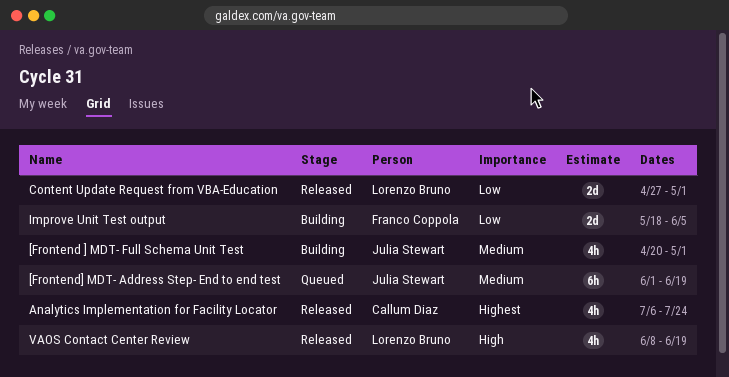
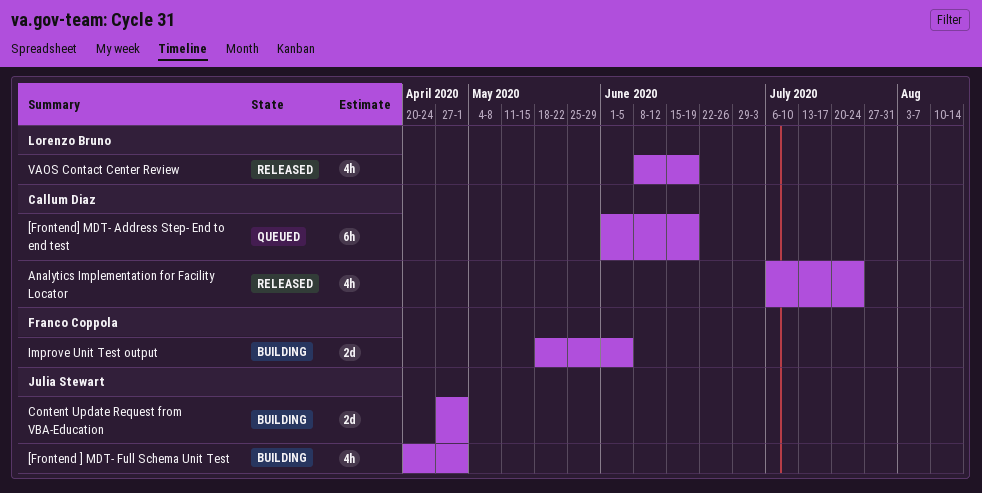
[Frontend] MDT- Address Step- End to end test, owner: Julia Stewart -> Callum Diaz
Content Update Request from VBA-Education, status: Released -> Building
Content Update Request from VBA-Education, owner: Lorenzo Bruno -> Julia Stewart

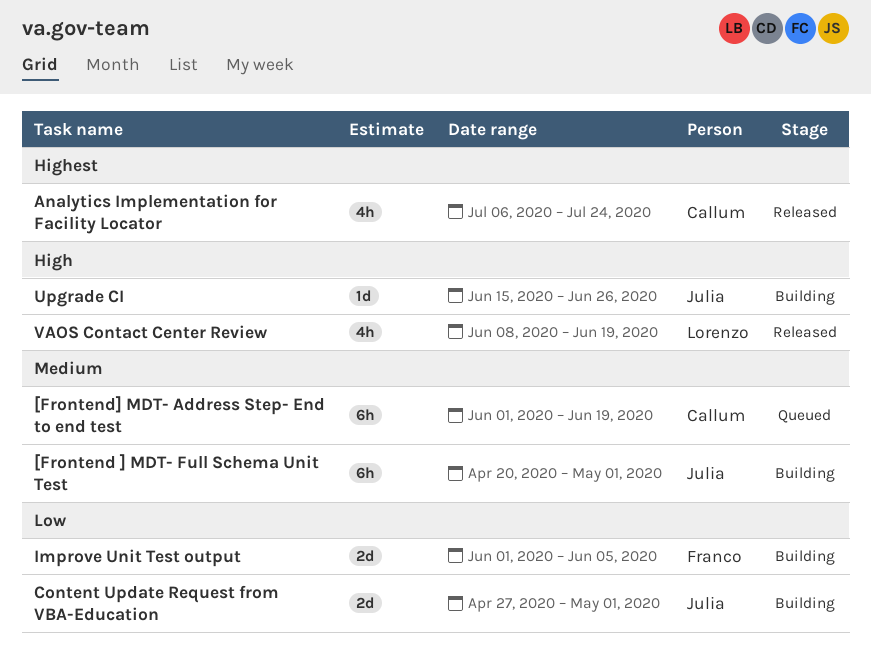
[Frontend ] MDT- Full Schema Unit Test, estimate: 4h -> 6h
Improve Unit Test output, start: May 18 -> Jun 1
Upgrade CI: none -> present

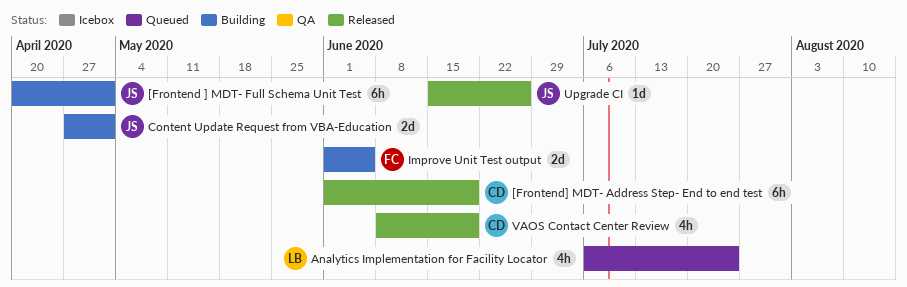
[Frontend] MDT- Address Step- End to end test, status: Queued -> Released
Analytics Implementation for Facility Locator, status: Released -> Queued
Analytics Implementation for Facility Locator, owner: Callum -> Lorenzo
Upgrade CI, status: Building -> Released
VAOS Contact Center Review, owner: Lorenzo -> Callum

